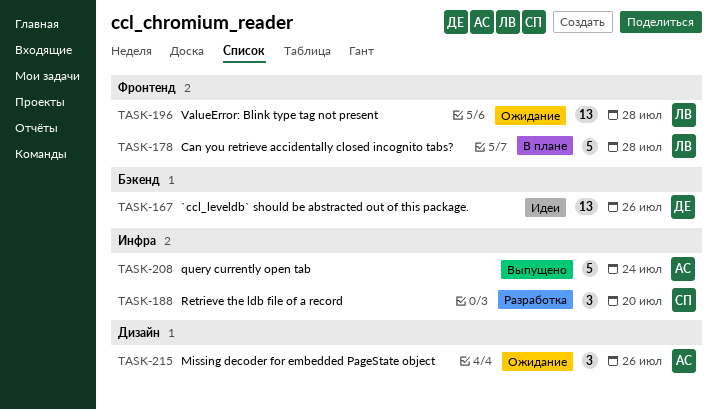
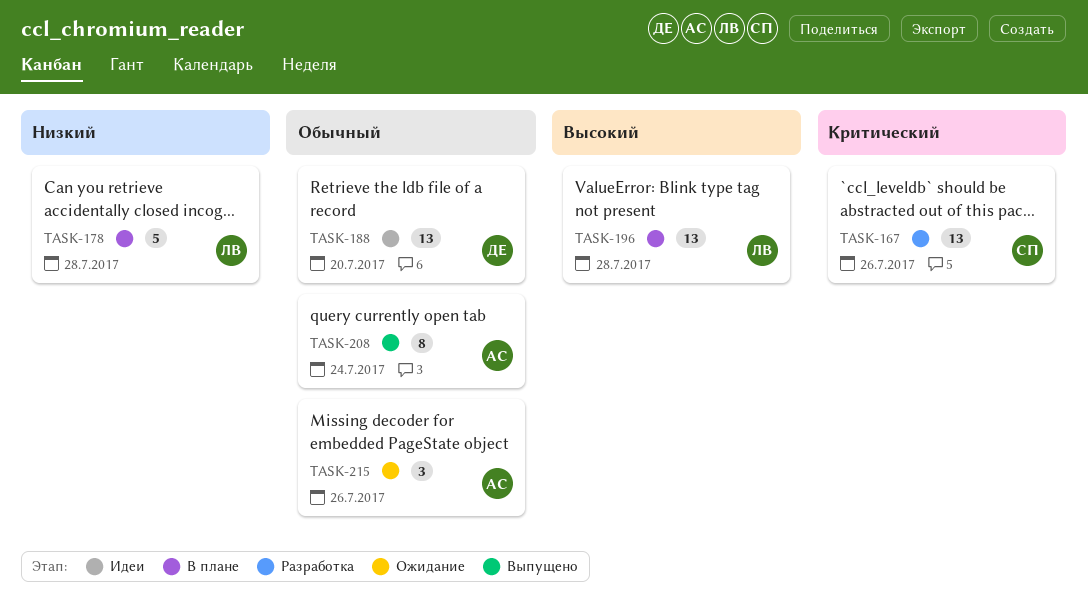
TASK-167, status: Идеи -> Разработка
TASK-167, owner: ДЕ -> СП
TASK-188, status: Разработка -> Идеи
TASK-188, owner: СП -> ДЕ
TASK-188, estimate: 3 -> 13
TASK-196, status: Ожидание -> В плане
TASK-208, estimate: 5 -> 8

